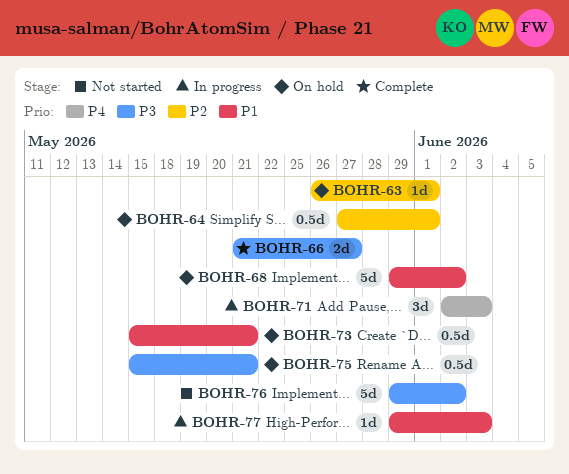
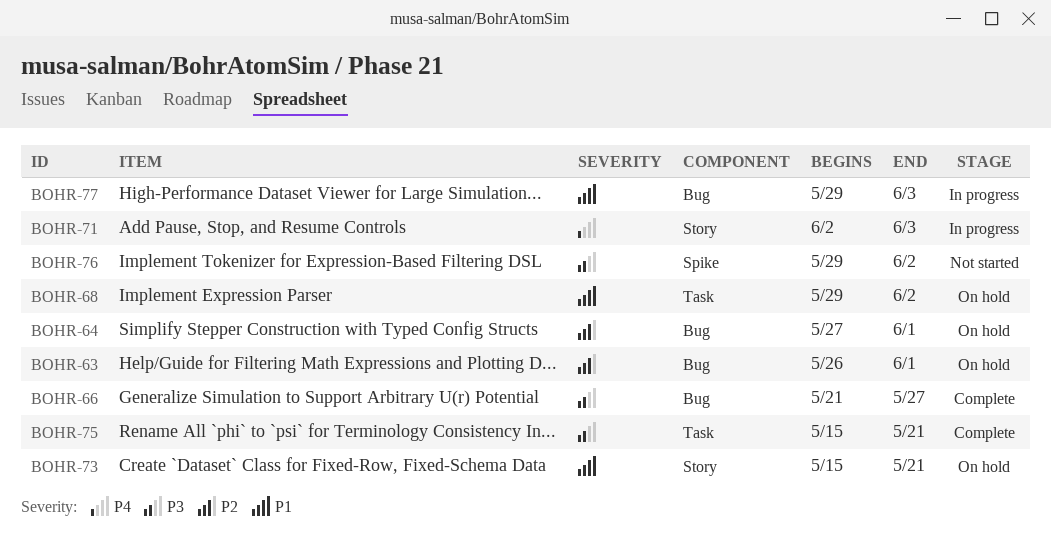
BOHR-75, status: On hold -> Complete

